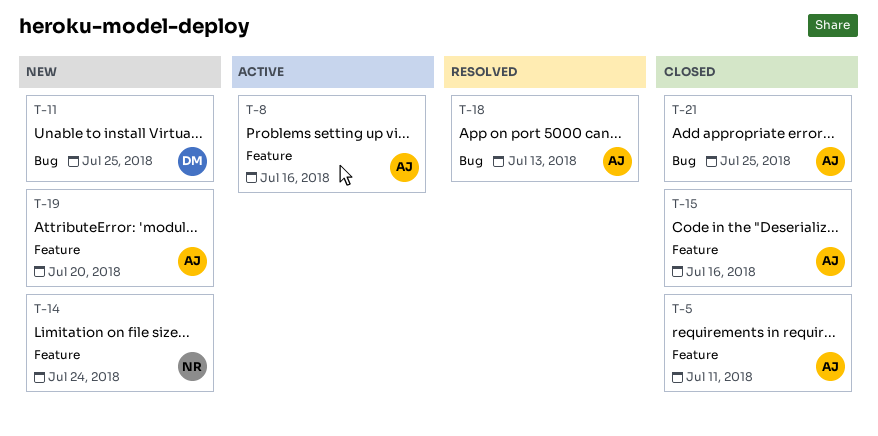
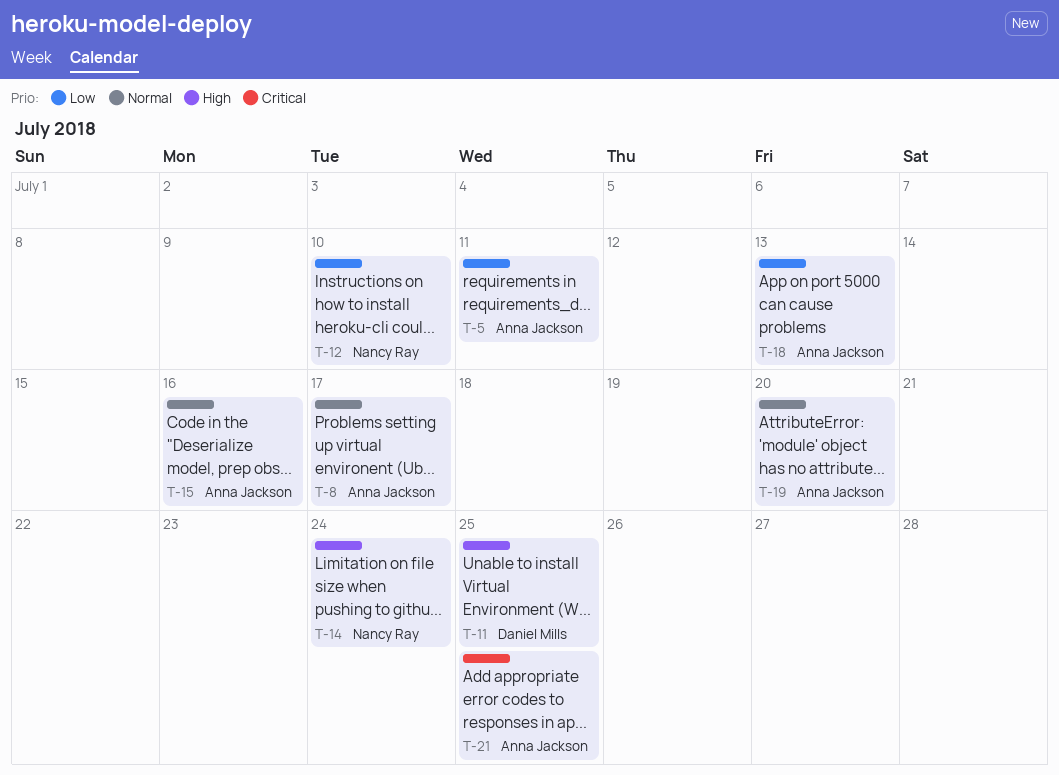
T-8, due: Jul 16 -> Jul 17
T-12: none -> present

